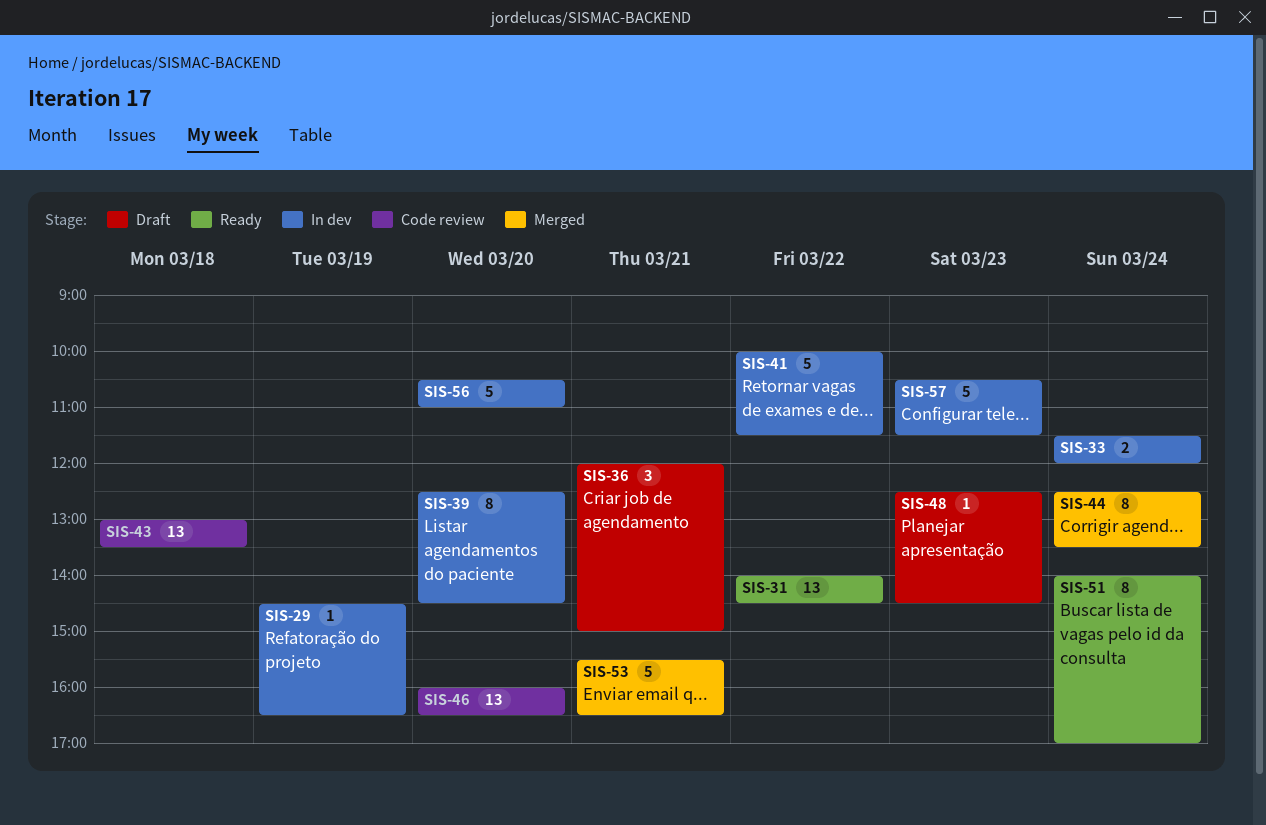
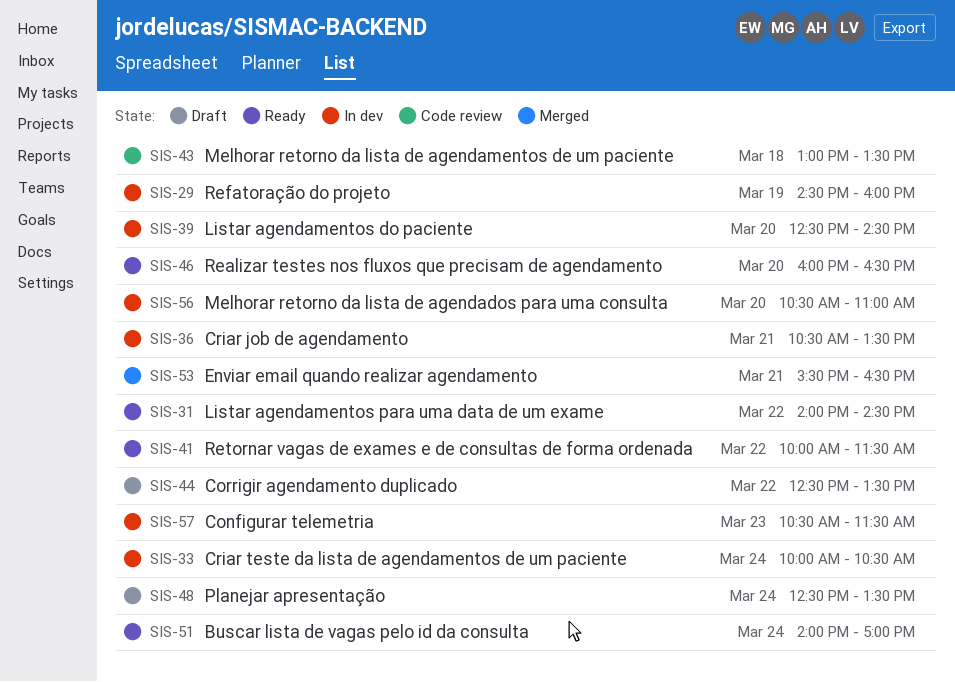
SIS-29, ends: 16:30 -> 16:00
SIS-33, begins: 11:30 -> 10:00
SIS-33, ends: 12:00 -> 10:30
SIS-36, status: Draft -> In dev
SIS-36, begins: 12:00 -> 10:30
SIS-36, ends: 15:00 -> 13:30
SIS-41, status: In dev -> Ready
SIS-44, status: Merged -> Draft
SIS-44, day: Mar 24 -> Mar 22
SIS-46, status: Code review -> Ready
SIS-48, day: Mar 23 -> Mar 24
SIS-48, ends: 14:30 -> 13:30

